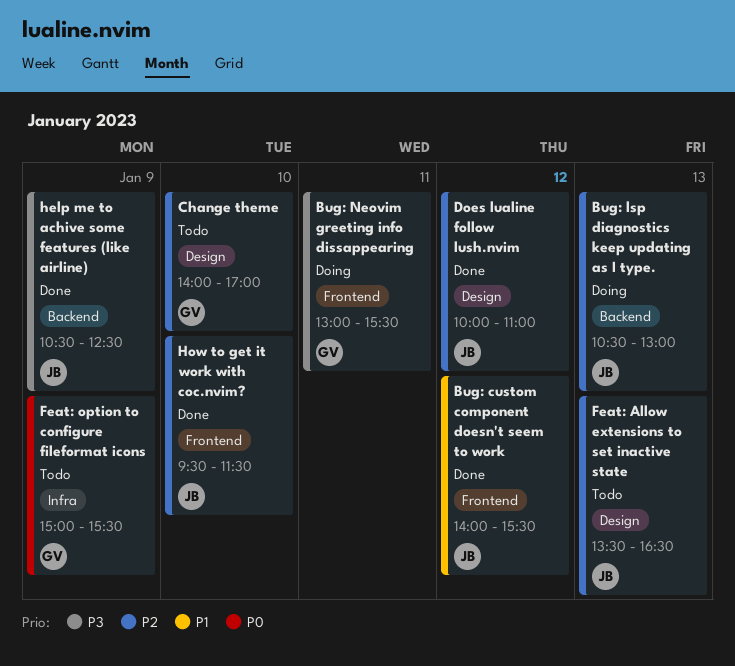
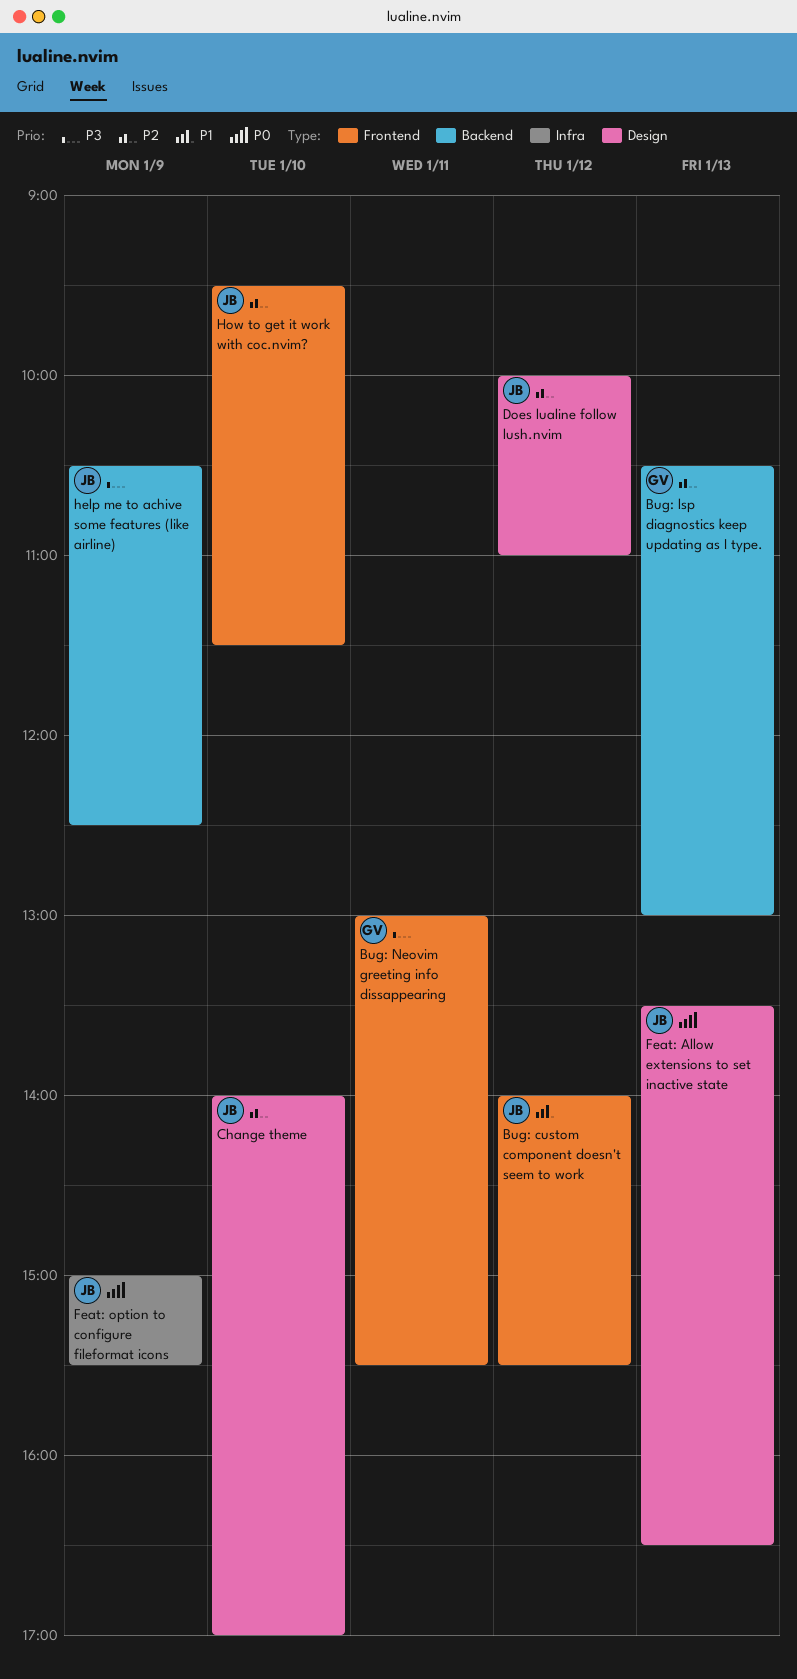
Bug: lsp diagnostics keep updating as I type., owner: JB -> GV
Change theme, owner: GV -> JB
Feat: Allow extensions to set inactive state, priority: P2 -> P0
Feat: option to configure fileformat icons, owner: GV -> JB

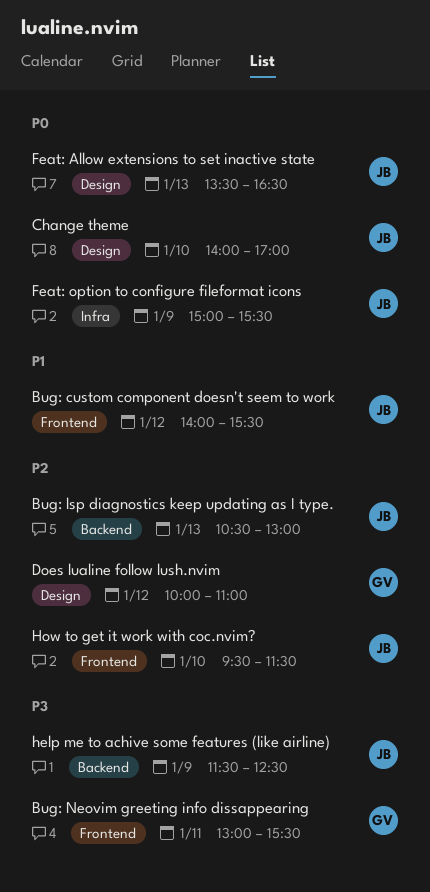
Bug: lsp diagnostics keep updating as I type., owner: GV -> JB
Change theme, priority: P2 -> P0
Does lualine follow lush.nvim, owner: JB -> GV
help me to achive some features (like airline), begins: 10:30 -> 11:30

